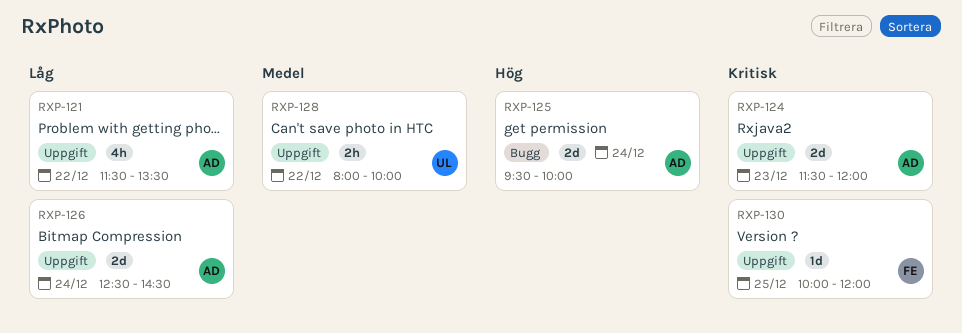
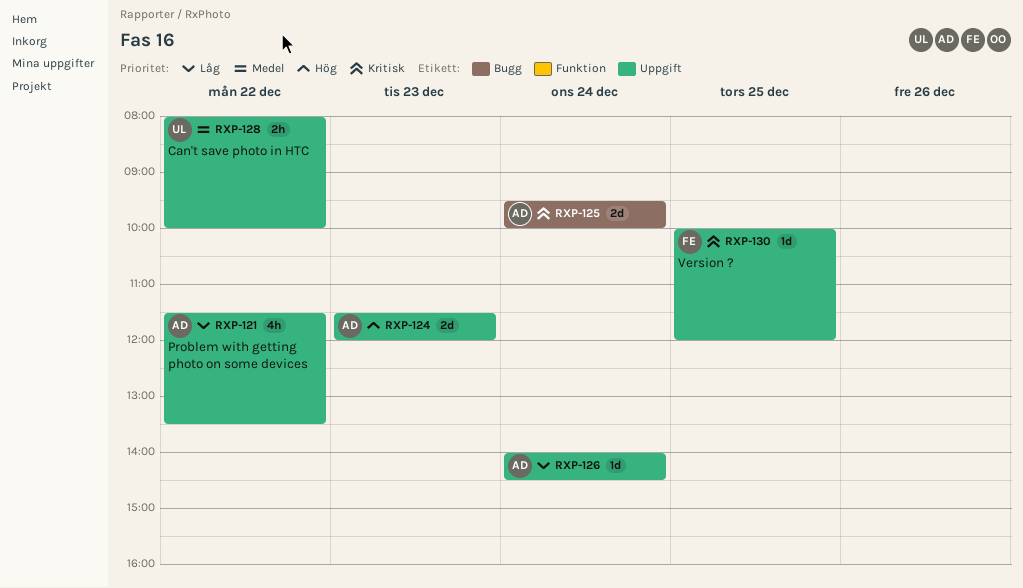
RXP-124, priority: Kritisk -> Hög
RXP-125, priority: Hög -> Kritisk
RXP-126, estimate: 2d -> 1d
RXP-126, begins: 12:30 -> 14:00

